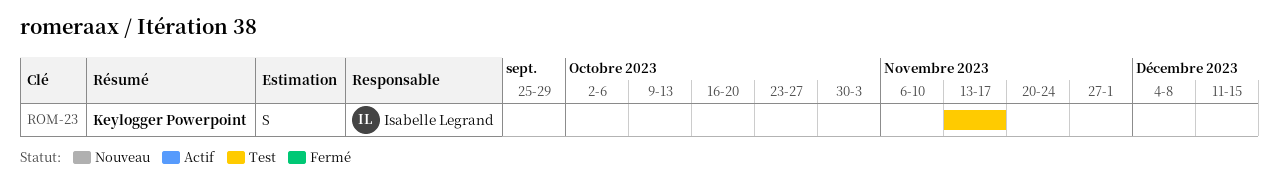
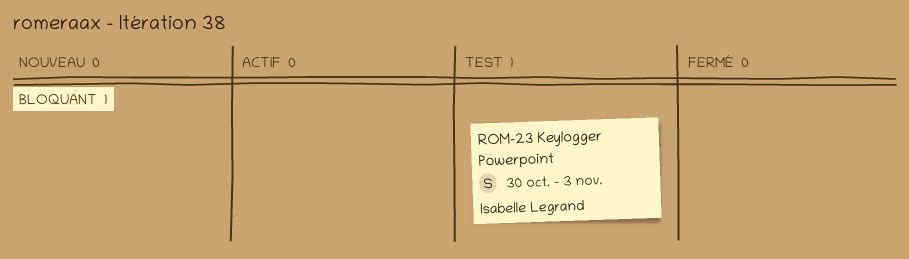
ROM-23, start: Nov 13 -> Oct 30
ROM-23, due: Nov 17 -> Nov 3

